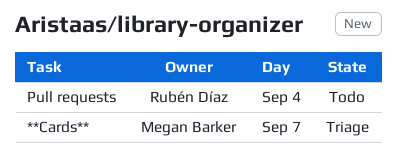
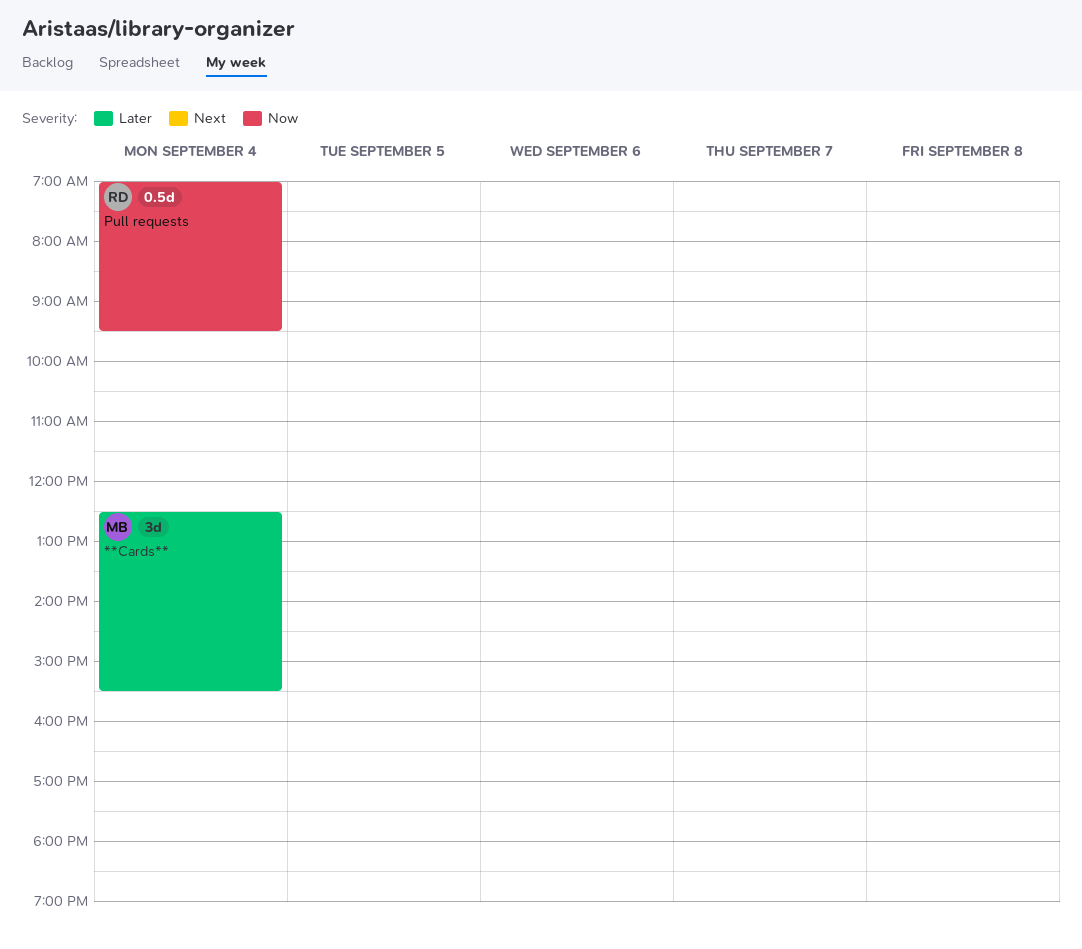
**Cards**, day: Sep 7 -> Sep 4

